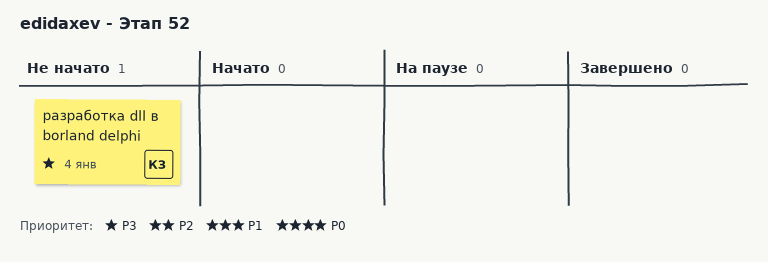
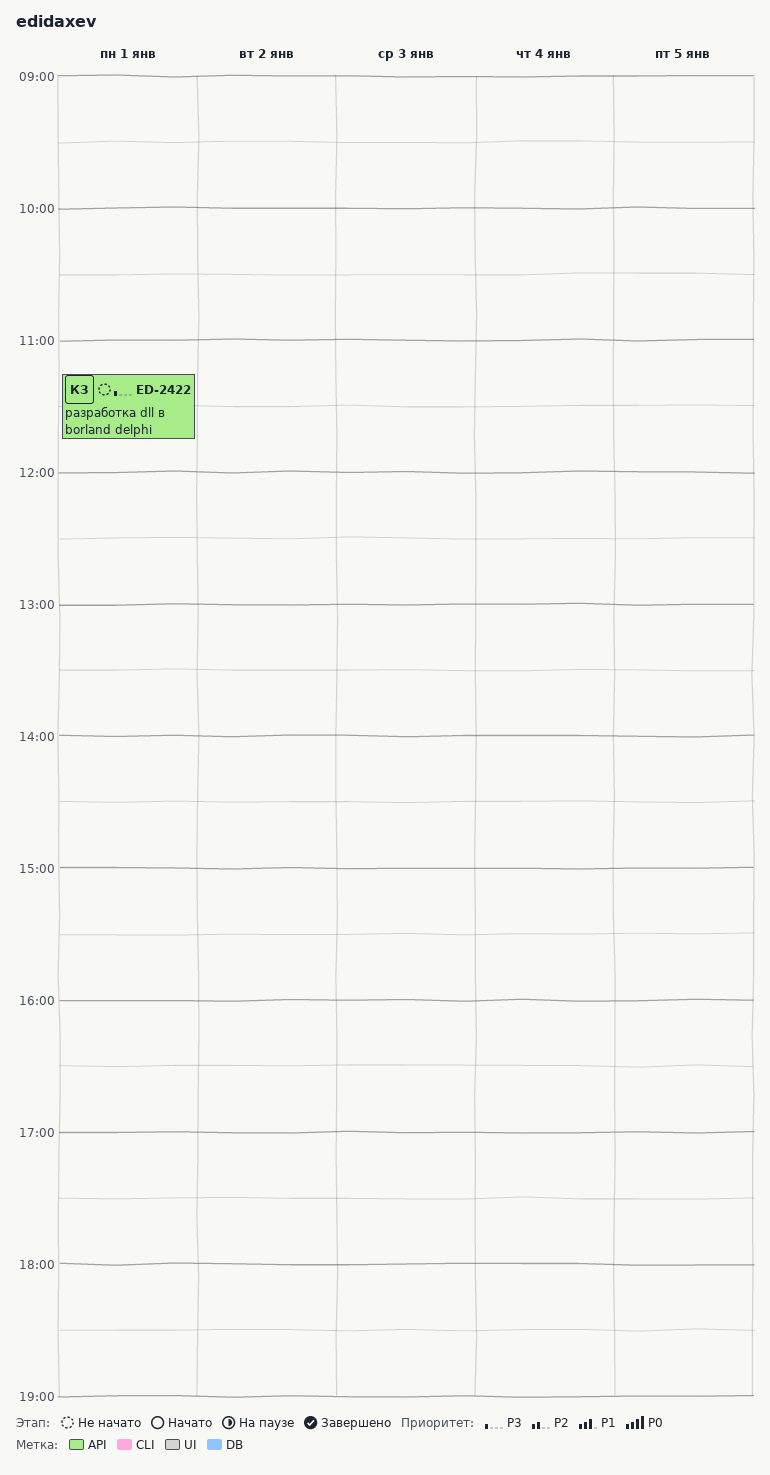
разработка dll в borland delphi, day: Jan 4 -> Jan 1

